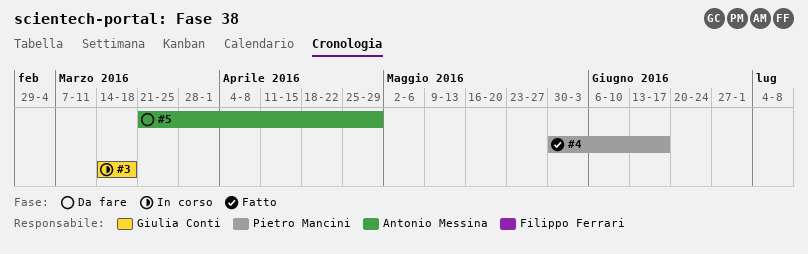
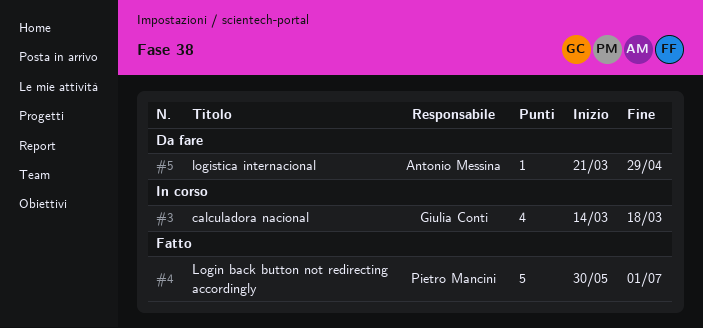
#4, due: Jun 17 -> Jul 1

